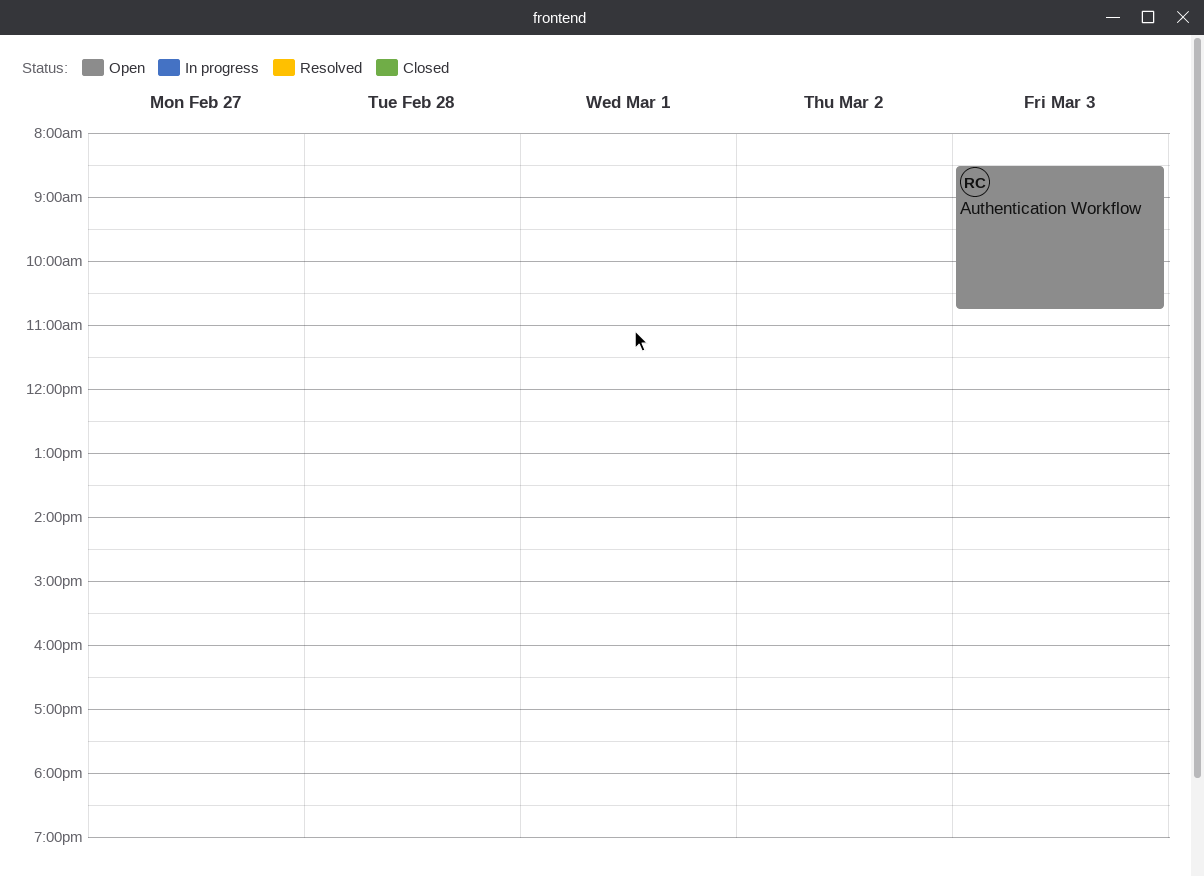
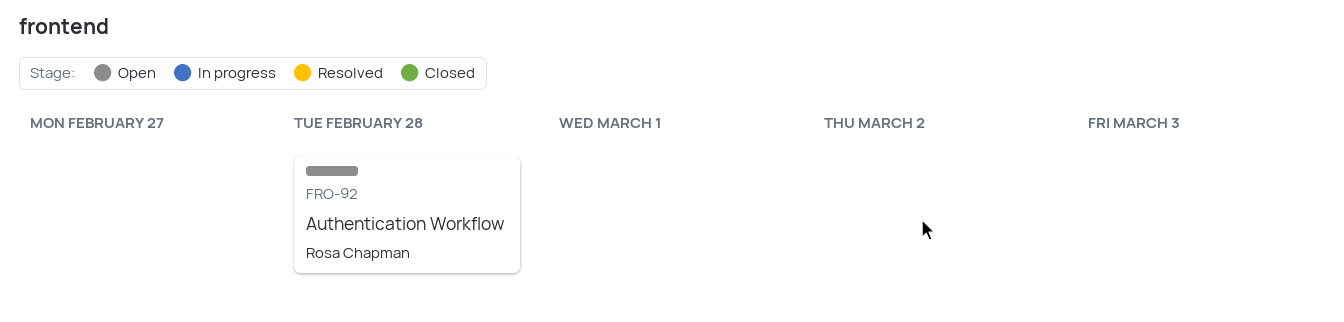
Authentication Workflow, day: Mar 3 -> Feb 28

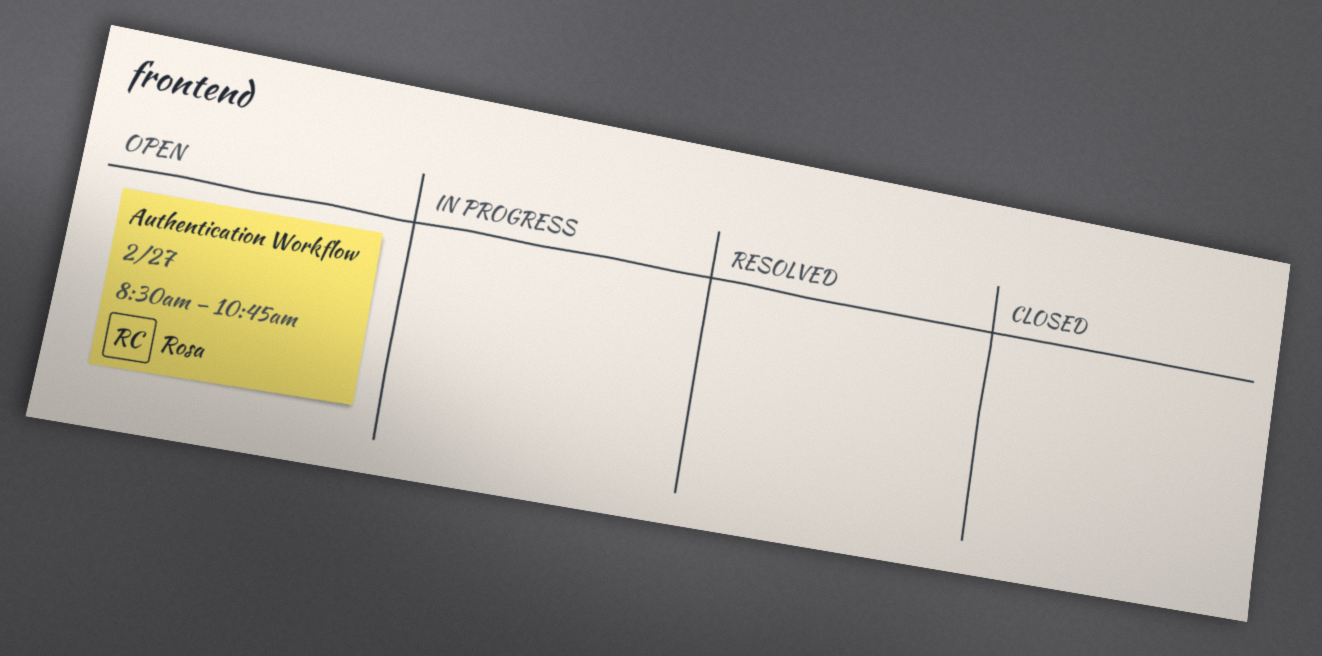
Authentication Workflow, day: Feb 28 -> Feb 27

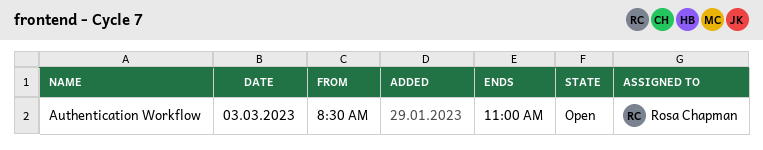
Authentication Workflow, day: Feb 27 -> Mar 3
Authentication Workflow, ends: 10:45 -> 11:00

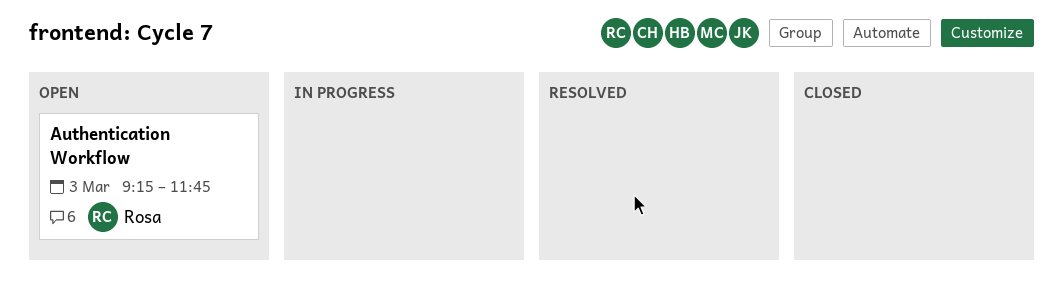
Authentication Workflow, begins: 08:30 -> 09:15
Authentication Workflow, ends: 11:00 -> 11:45

